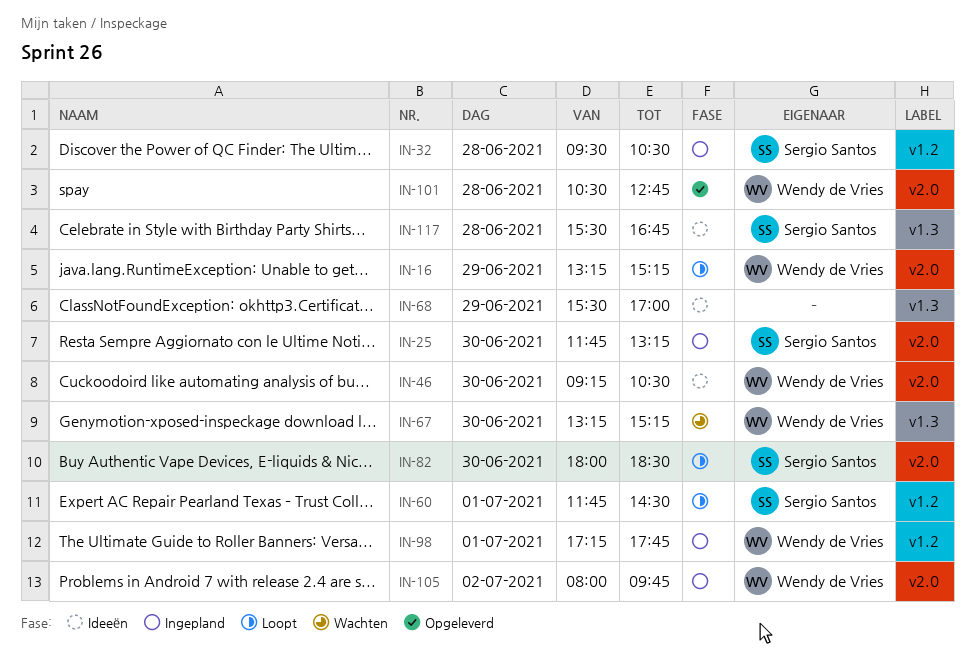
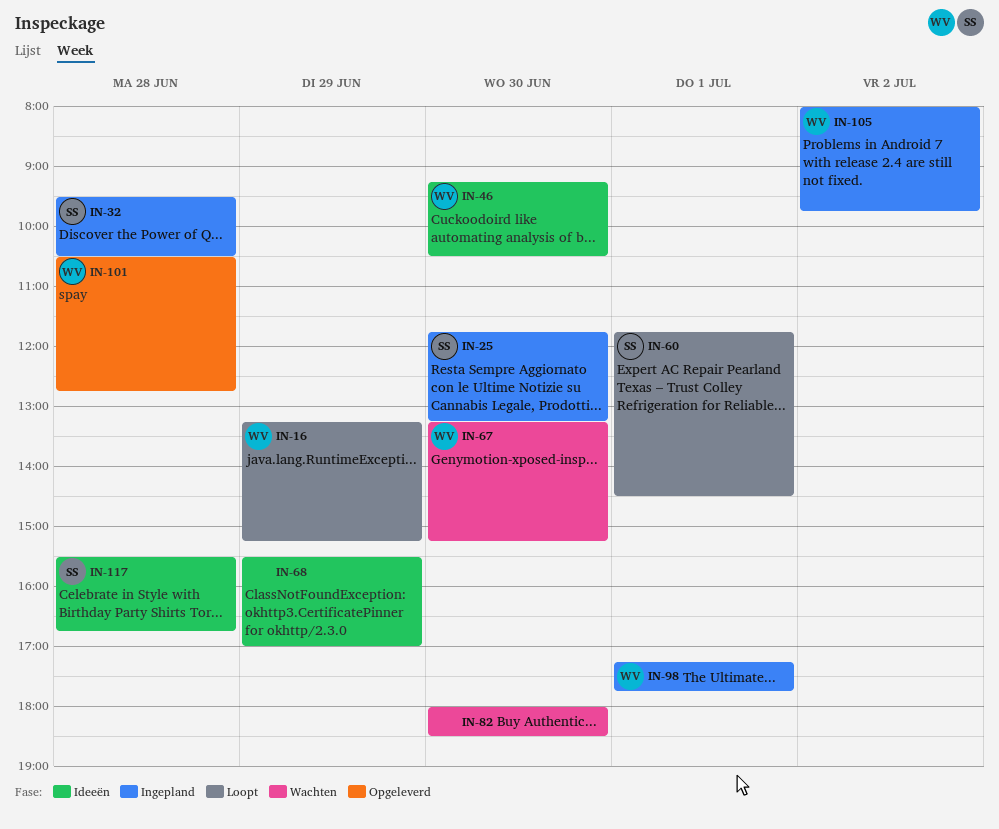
IN-82, status: Loopt -> Wachten
IN-82, owner: Sergio Santos -> none

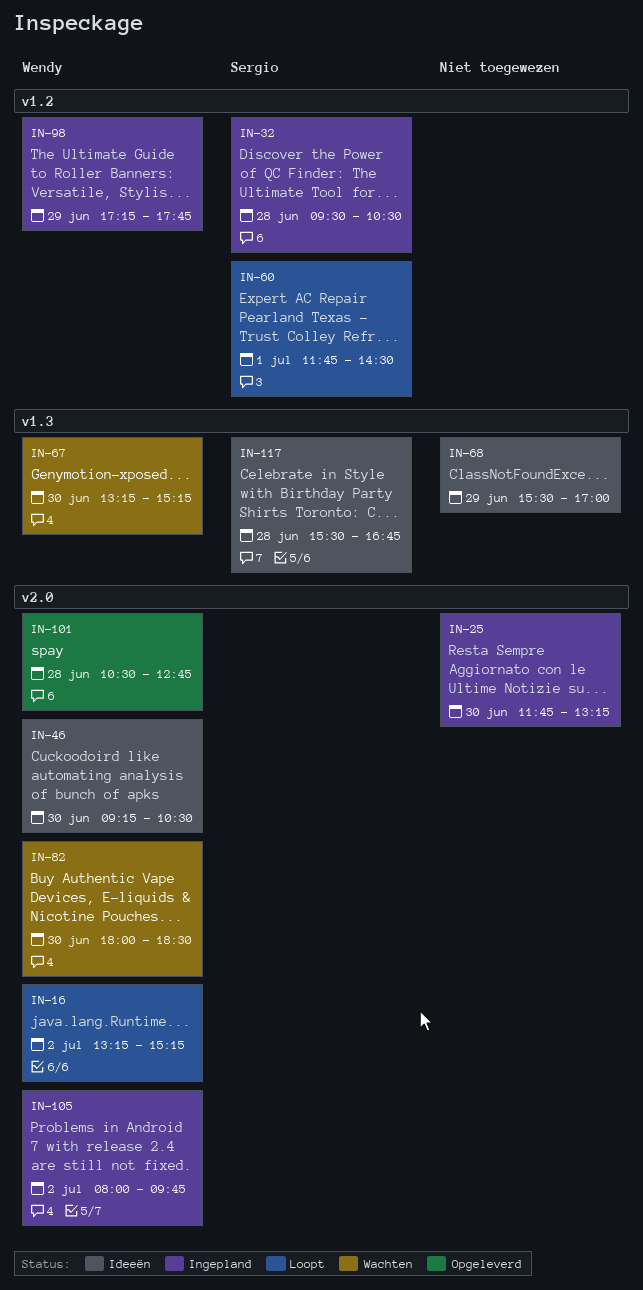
IN-16, day: Jun 29 -> Jul 2
IN-25, owner: Sergio -> none
IN-82, owner: none -> Wendy
IN-98, day: Jul 1 -> Jun 29

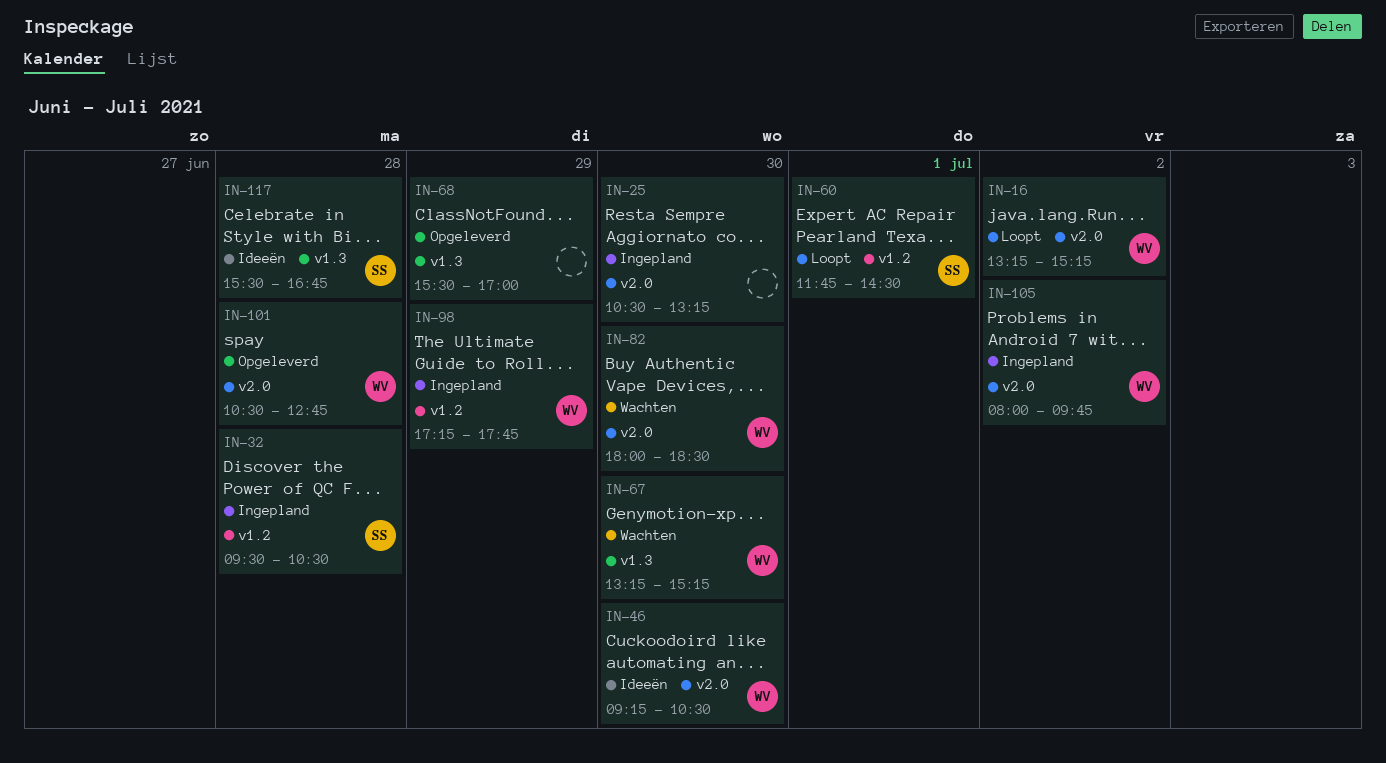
IN-25, begins: 11:45 -> 10:30
IN-68, status: Ideeën -> Opgeleverd

